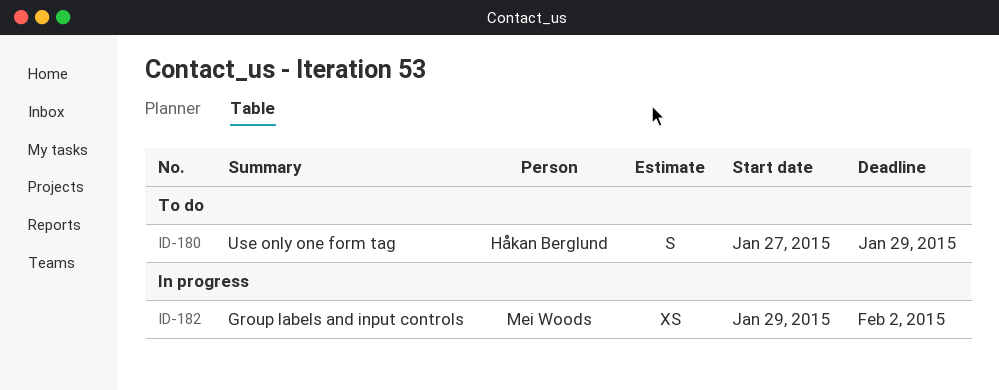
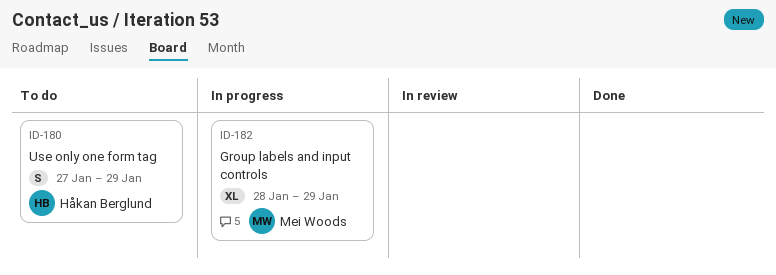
ID-182, estimate: XS -> XL
ID-182, start: Jan 29 -> Jan 28
ID-182, due: Feb 2 -> Jan 29

